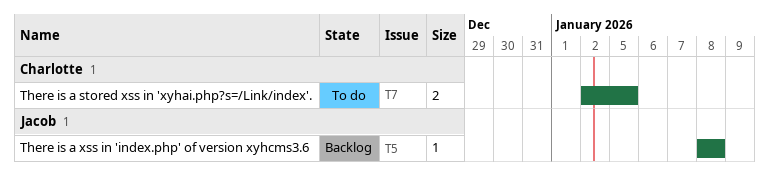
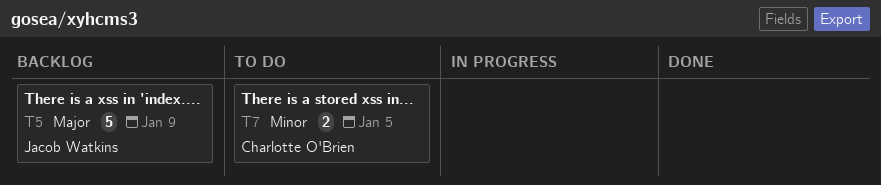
T5, estimate: 1 -> 5
T5, due: Jan 8 -> Jan 9

